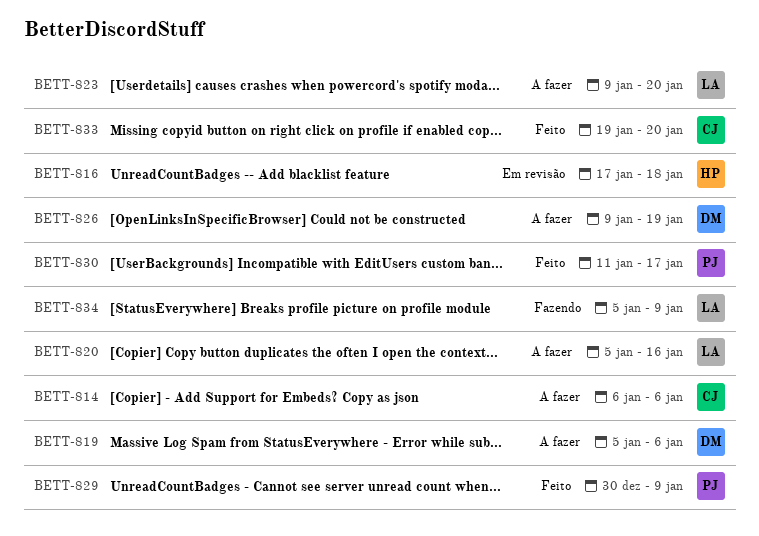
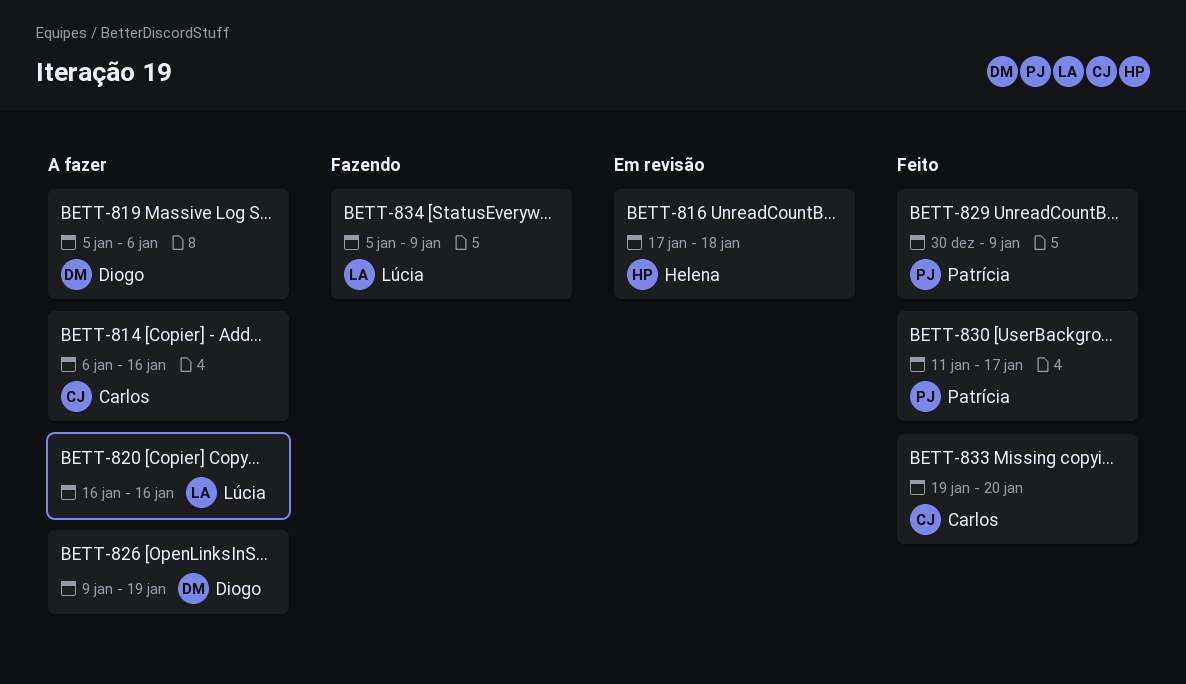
BETT-814, due: Jan 6 -> Jan 16
BETT-820, start: Jan 5 -> Jan 16
BETT-823: present -> none

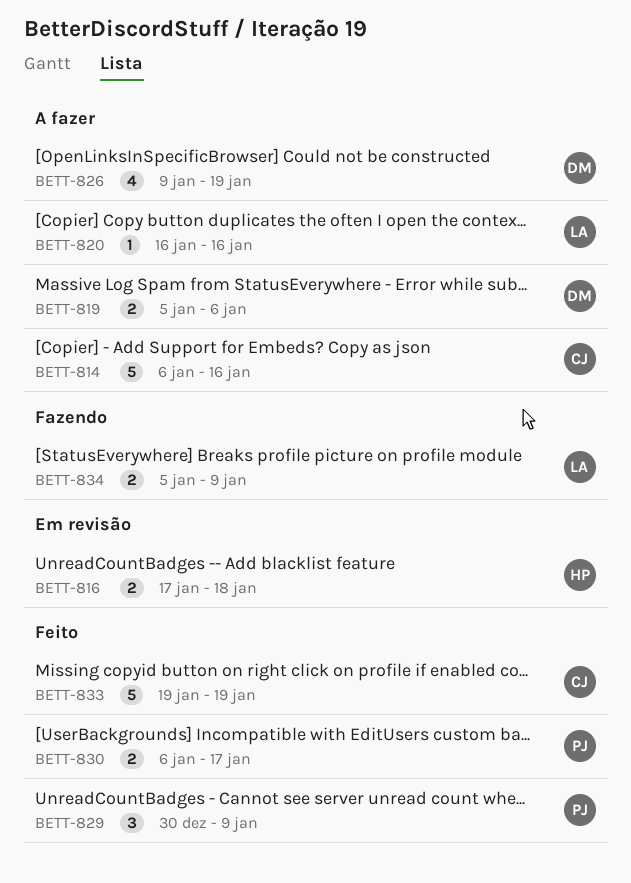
BETT-830, start: Jan 11 -> Jan 6
BETT-833, due: Jan 20 -> Jan 19

